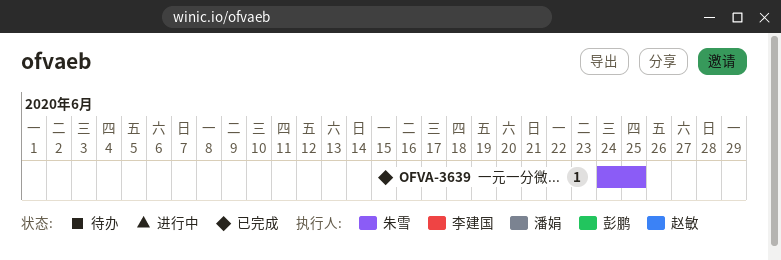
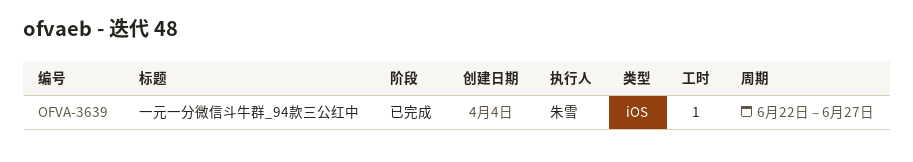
OFVA-3639, start: Jun 24 -> Jun 22
OFVA-3639, due: Jun 25 -> Jun 27

